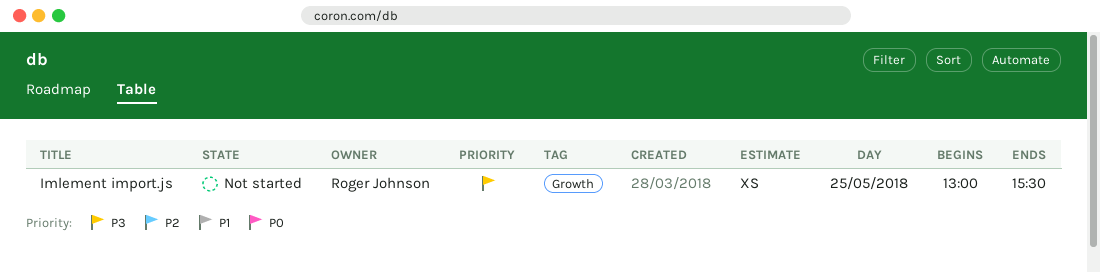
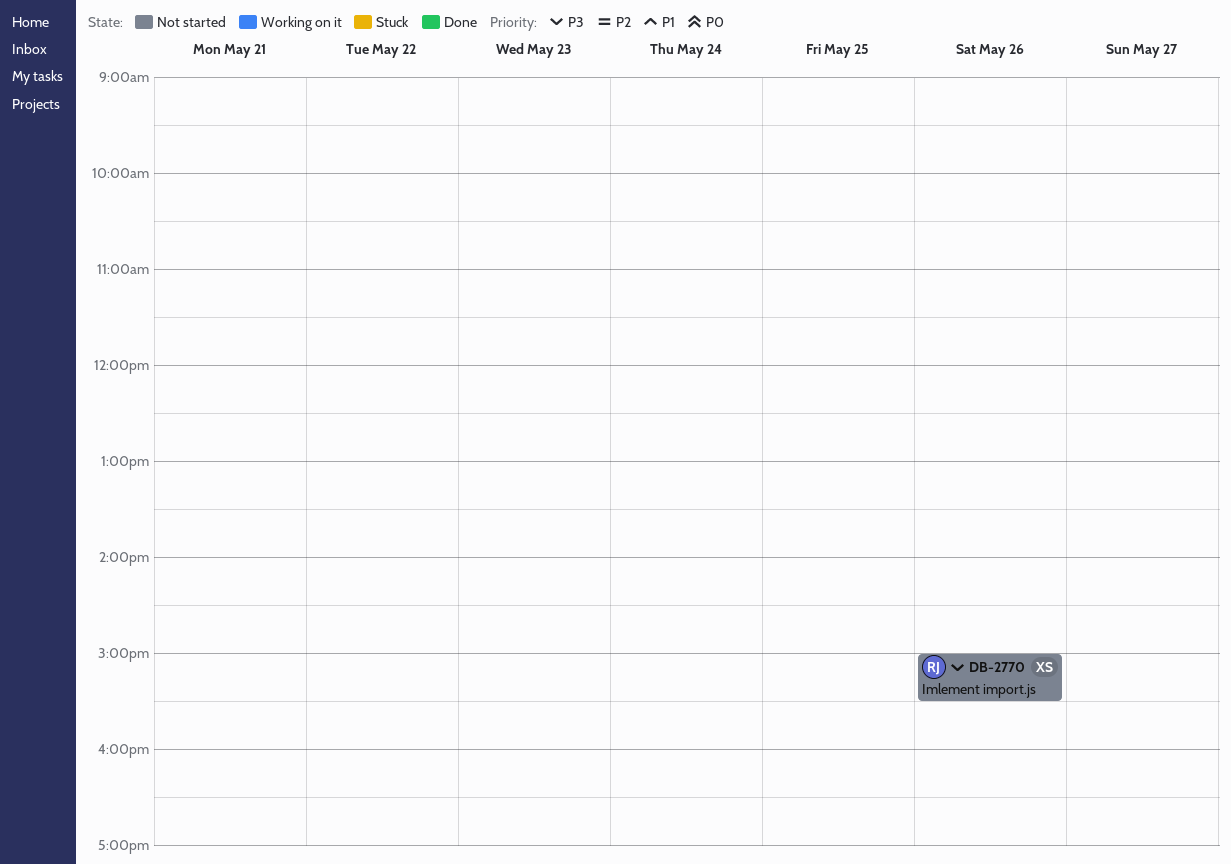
Imlement import.js, day: May 25 -> May 26
Imlement import.js, begins: 13:00 -> 15:00

